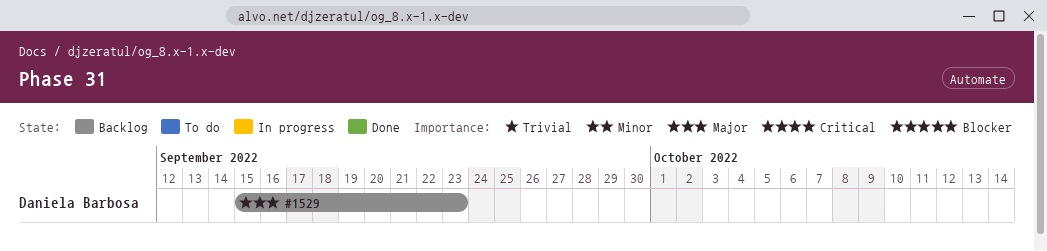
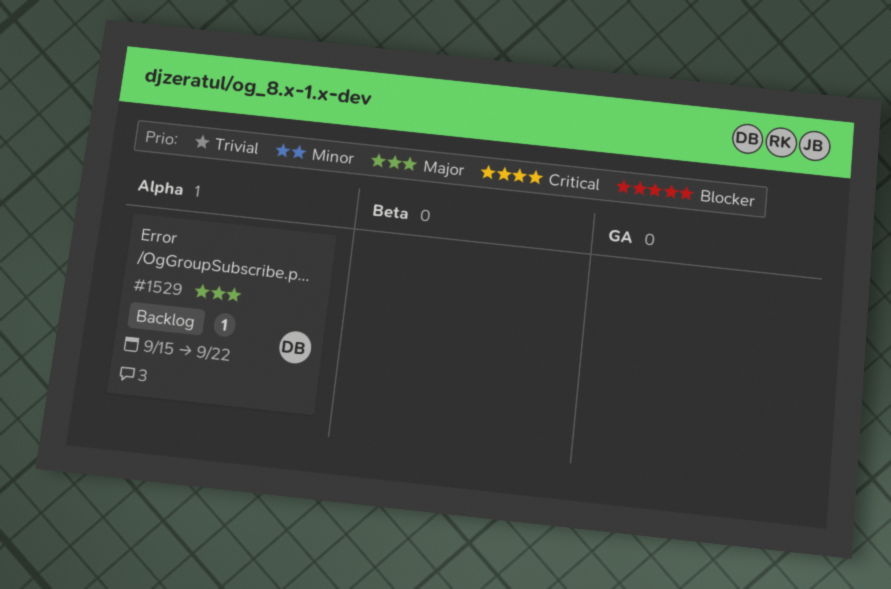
#1529, due: Sep 23 -> Sep 22

